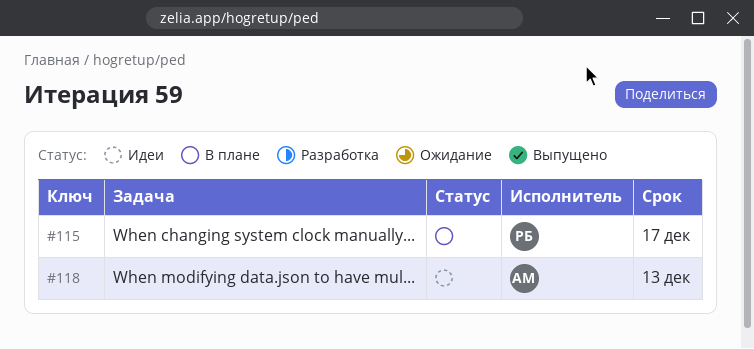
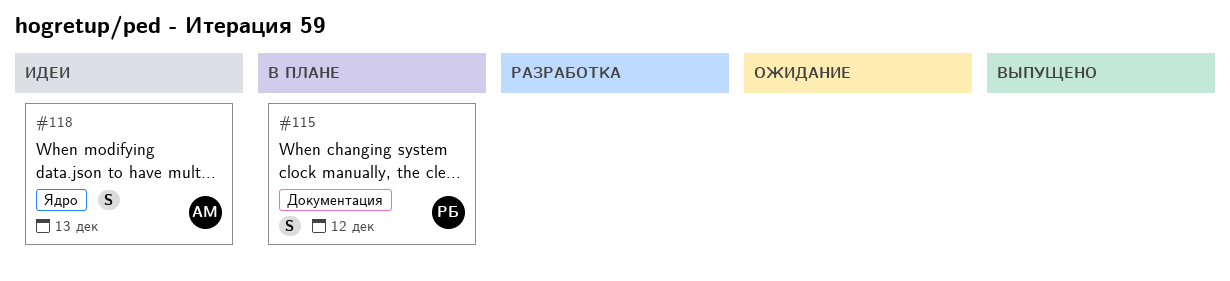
#115, due: Dec 17 -> Dec 12

